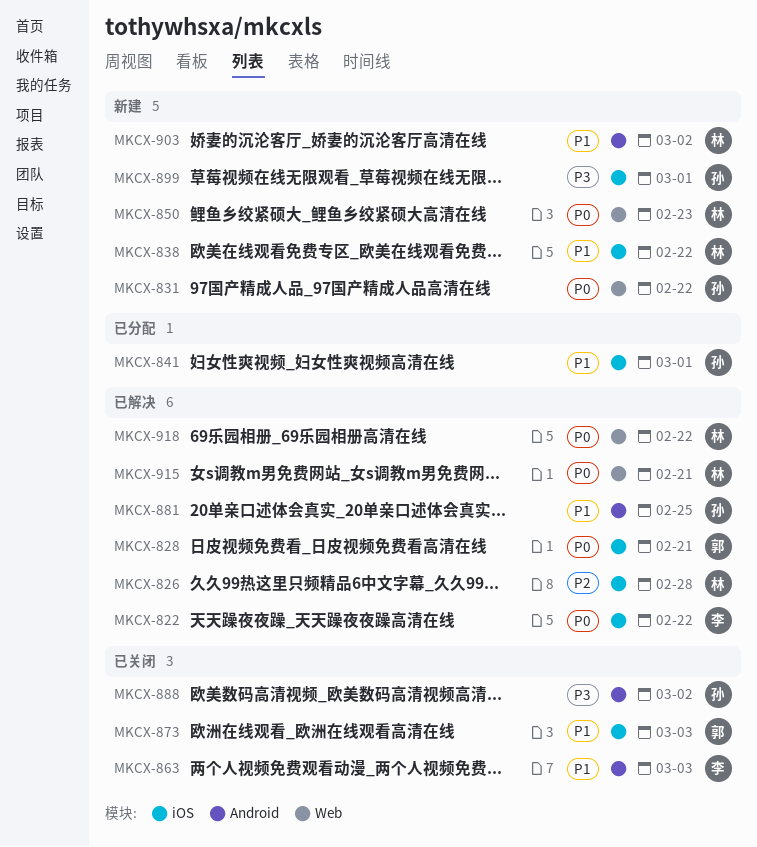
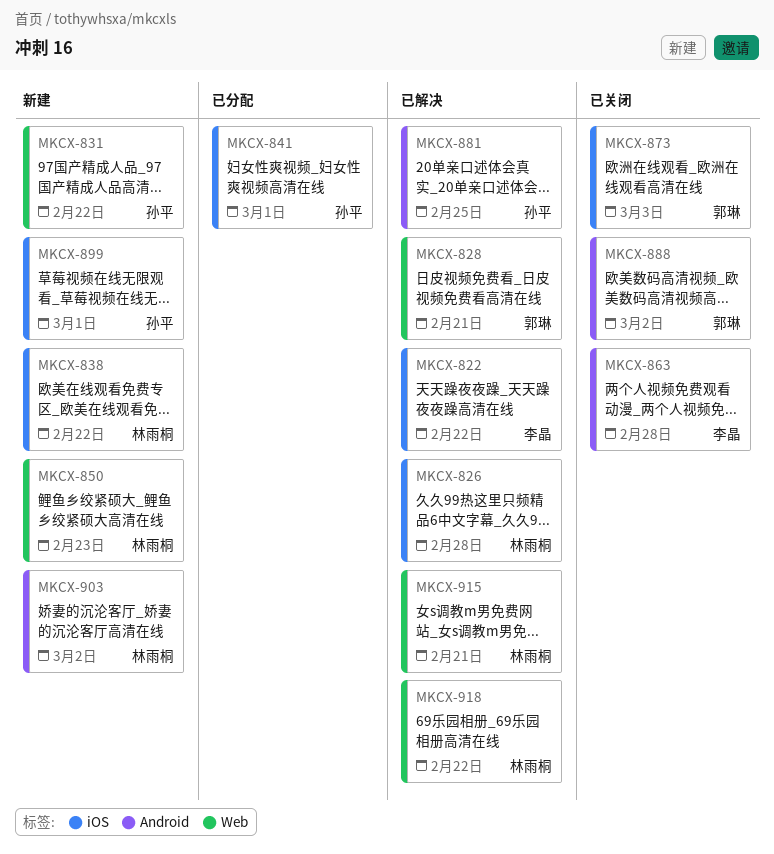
MKCX-828, label: iOS -> Web
MKCX-863, due: Mar 3 -> Feb 28
MKCX-888, owner: 孙平 -> 郭琳

